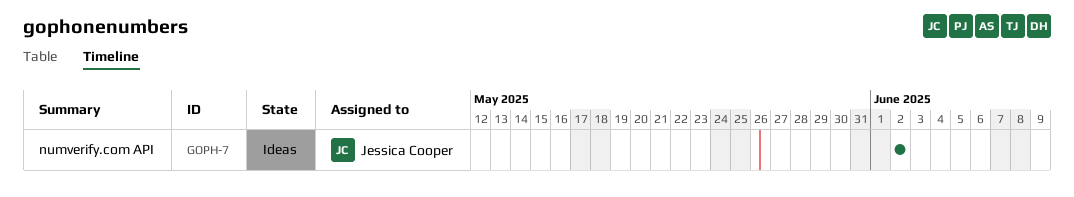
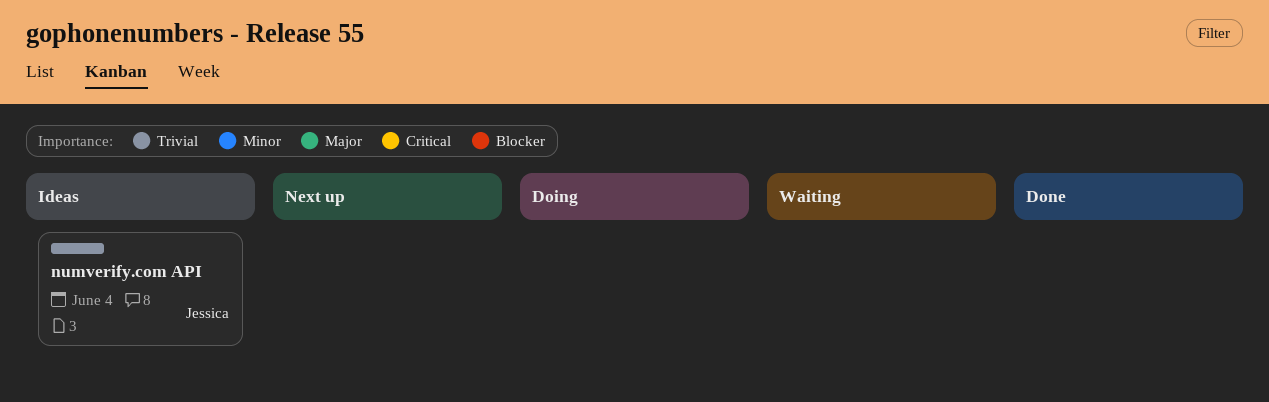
numverify.com API, due: Jun 2 -> Jun 4

